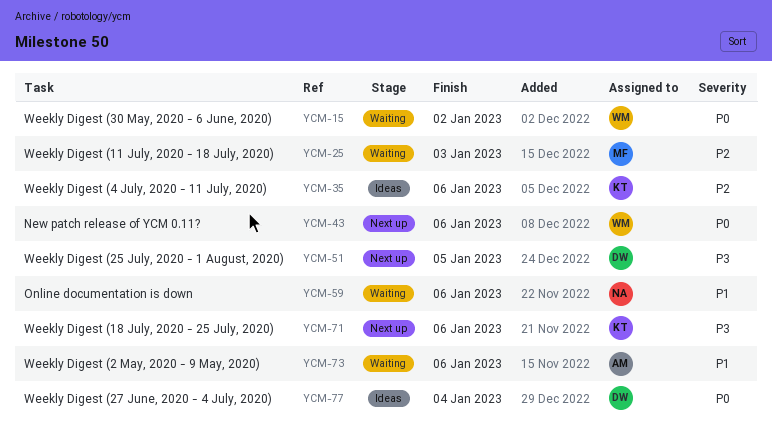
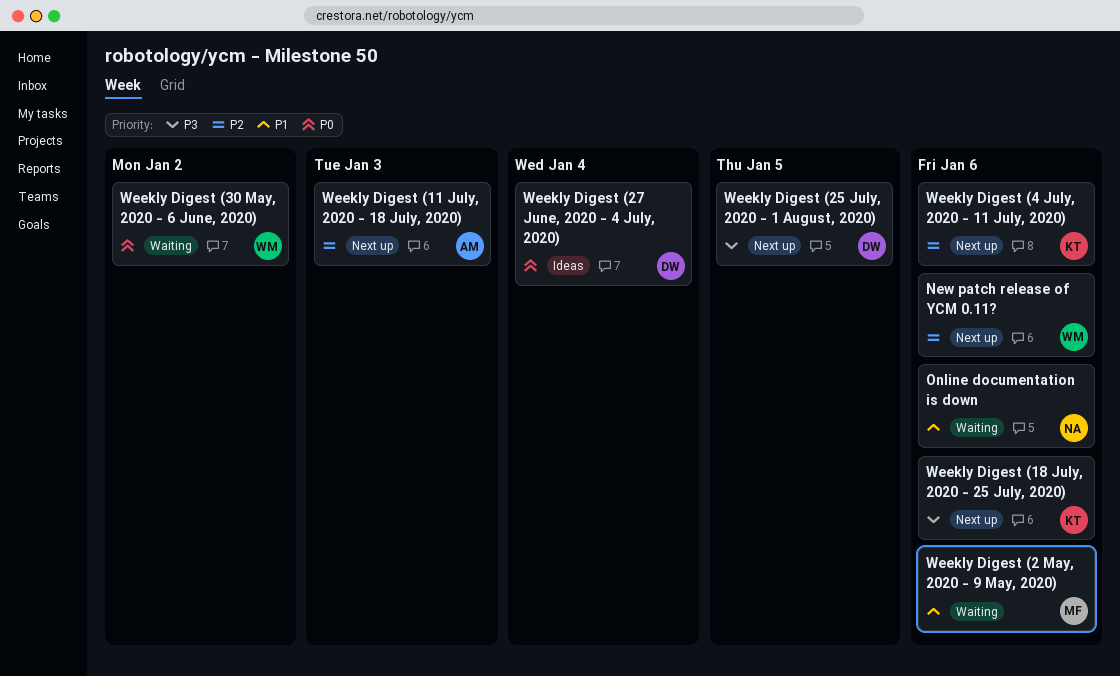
New patch release of YCM 0.11?, priority: P0 -> P2
Weekly Digest (11 July, 2020 - 18 July, 2020), status: Waiting -> Next up
Weekly Digest (11 July, 2020 - 18 July, 2020), owner: MF -> AM
Weekly Digest (2 May, 2020 - 9 May, 2020), owner: AM -> MF
Weekly Digest (4 July, 2020 - 11 July, 2020), status: Ideas -> Next up

